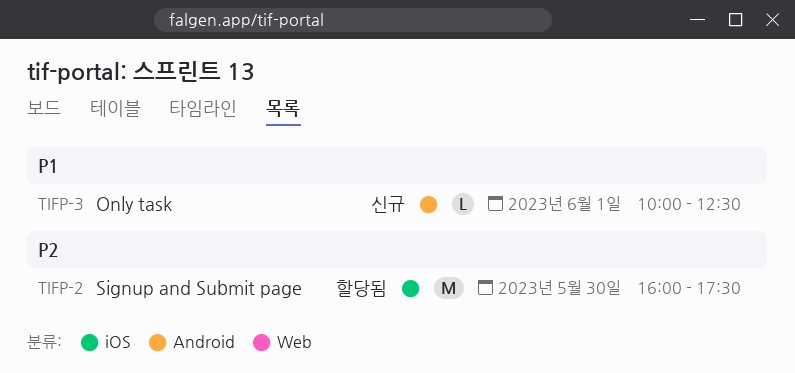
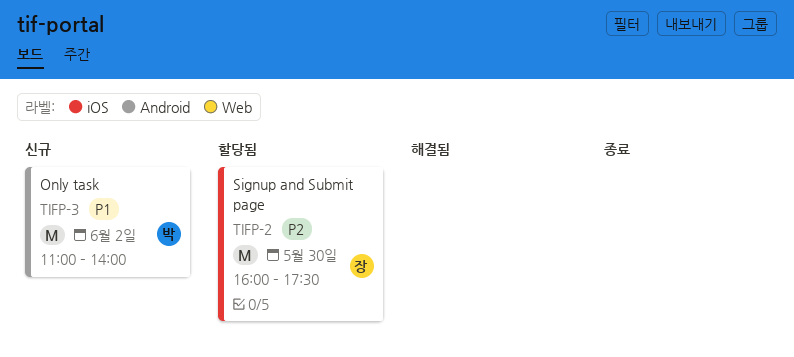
TIFP-3, estimate: L -> M
TIFP-3, day: Jun 1 -> Jun 2
TIFP-3, begins: 10:00 -> 11:00
TIFP-3, ends: 12:30 -> 14:00

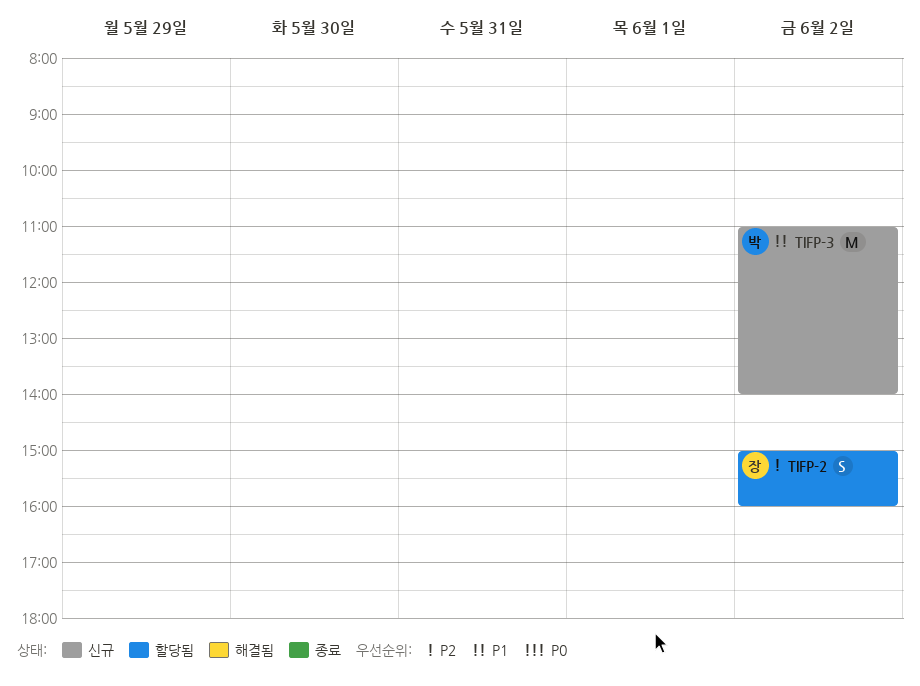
TIFP-2, estimate: M -> S
TIFP-2, day: May 30 -> Jun 2
TIFP-2, begins: 16:00 -> 15:00
TIFP-2, ends: 17:30 -> 16:00

